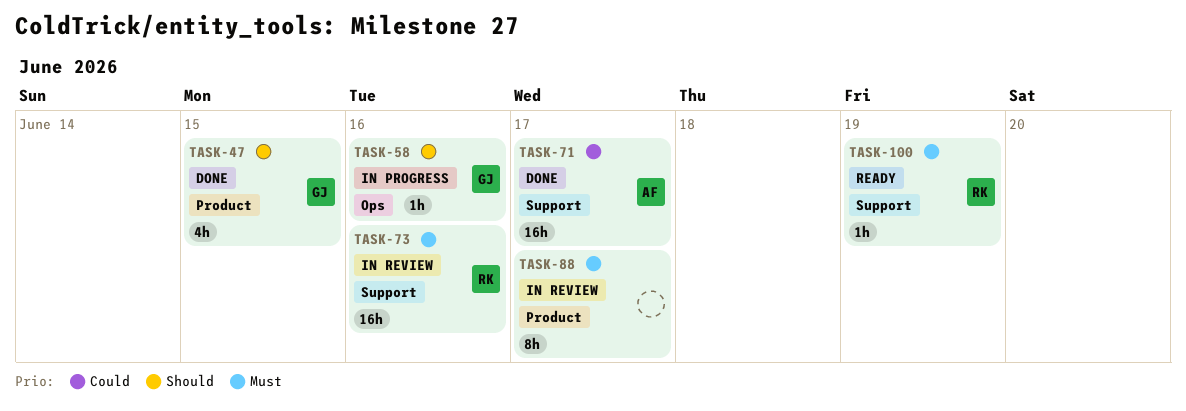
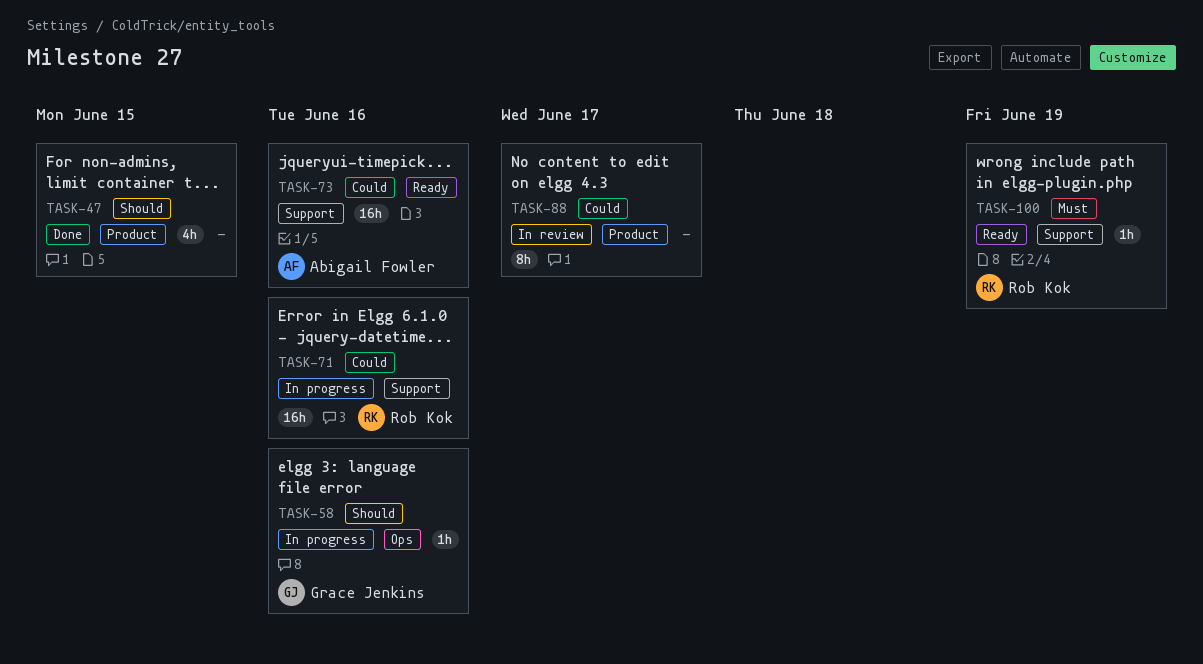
TASK-47, owner: Grace Jenkins -> none
TASK-71, status: Done -> In progress
TASK-71, owner: Abigail Fowler -> Rob Kok
TASK-71, due: Jun 17 -> Jun 16
TASK-73, status: In review -> Ready
TASK-73, owner: Rob Kok -> Abigail Fowler
TASK-73, priority: Must -> Could
TASK-88, priority: Must -> Could

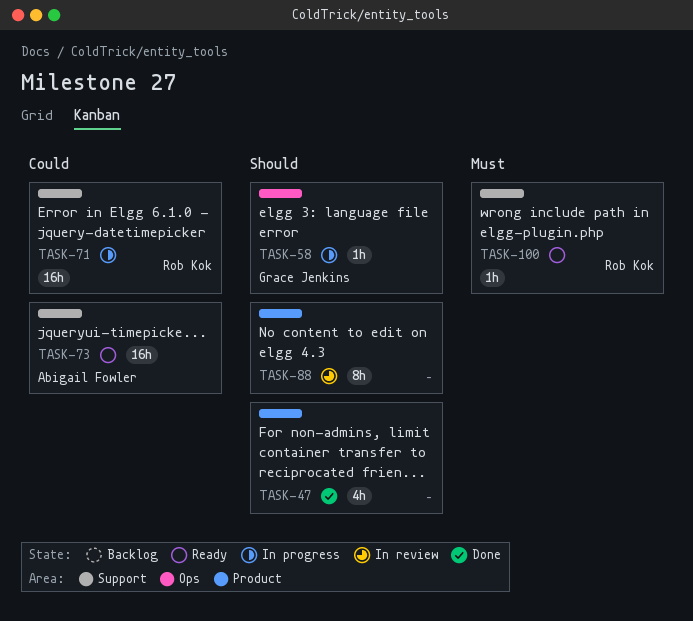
TASK-88, priority: Could -> Should

